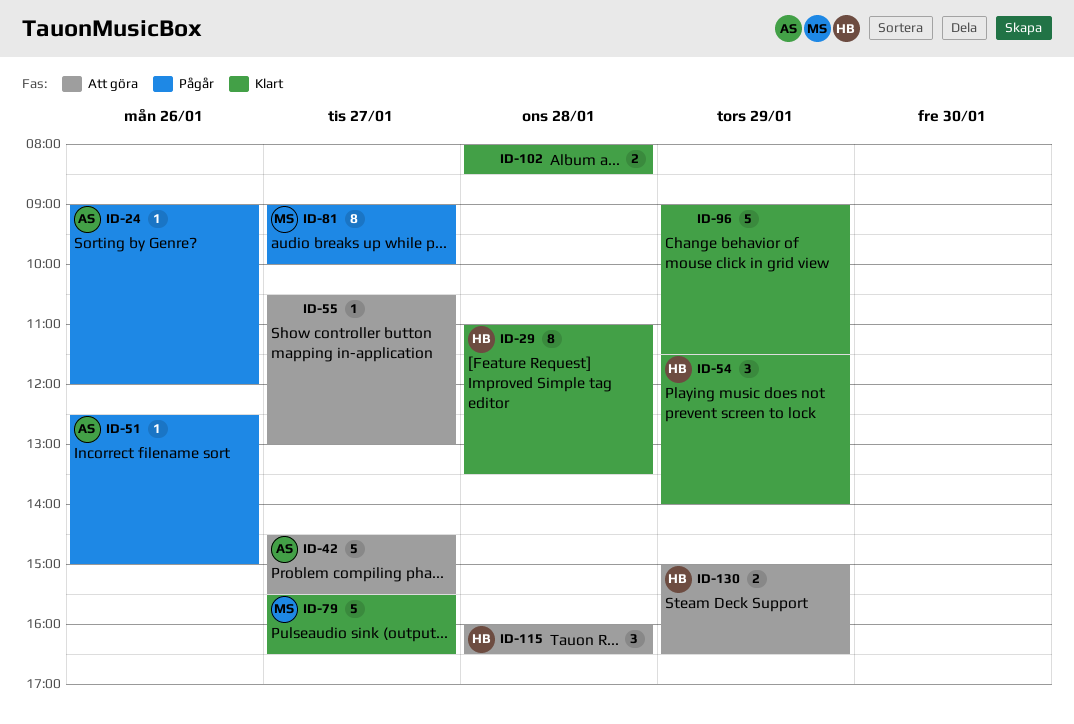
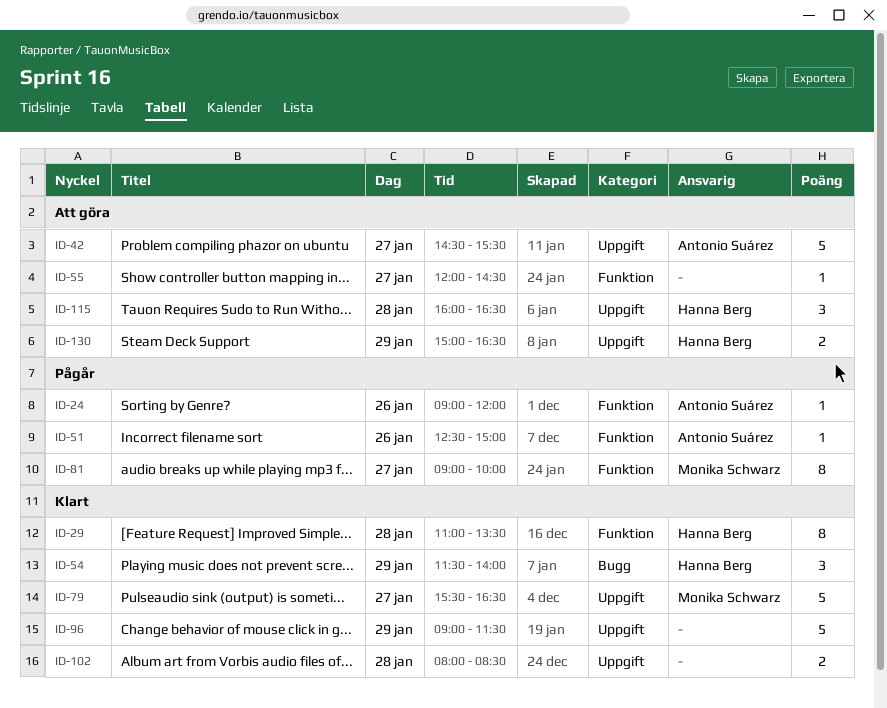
ID-55, begins: 10:30 -> 12:00
ID-55, ends: 13:00 -> 14:30

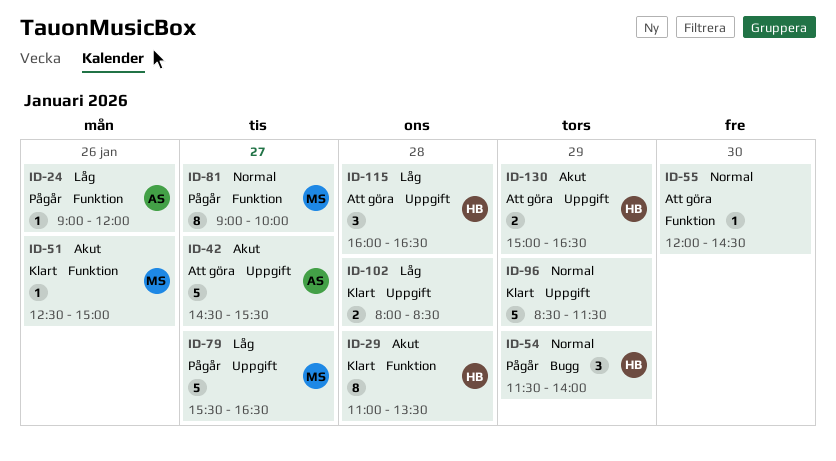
ID-51, status: Pågår -> Klart
ID-51, owner: Antonio Suárez -> Monika Schwarz
ID-54, status: Klart -> Pågår
ID-55, day: Jan 27 -> Jan 30
ID-79, status: Klart -> Pågår
ID-96, begins: 09:00 -> 08:30

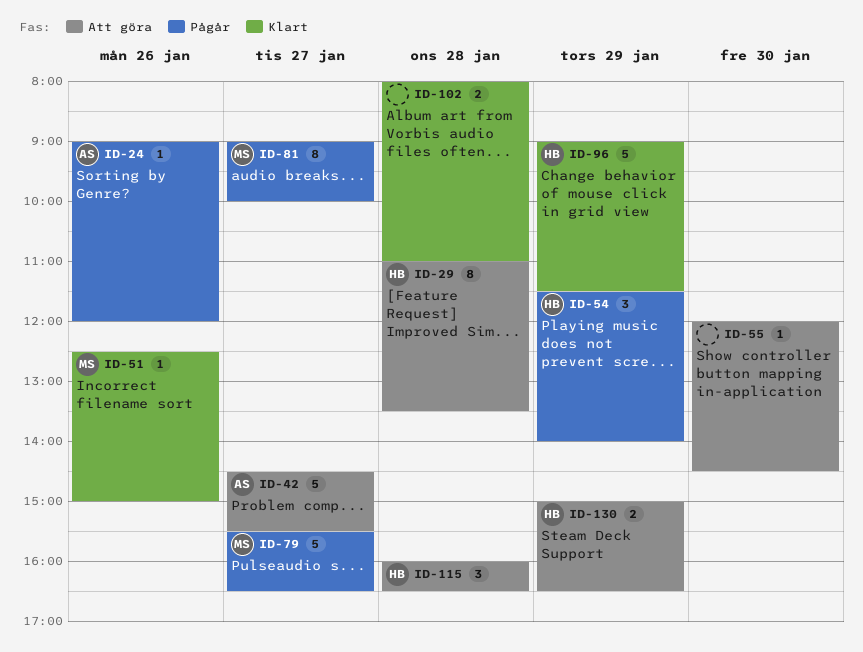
ID-29, status: Klart -> Att göra
ID-96, owner: none -> HB
ID-96, begins: 08:30 -> 09:00
ID-102, ends: 08:30 -> 11:00

